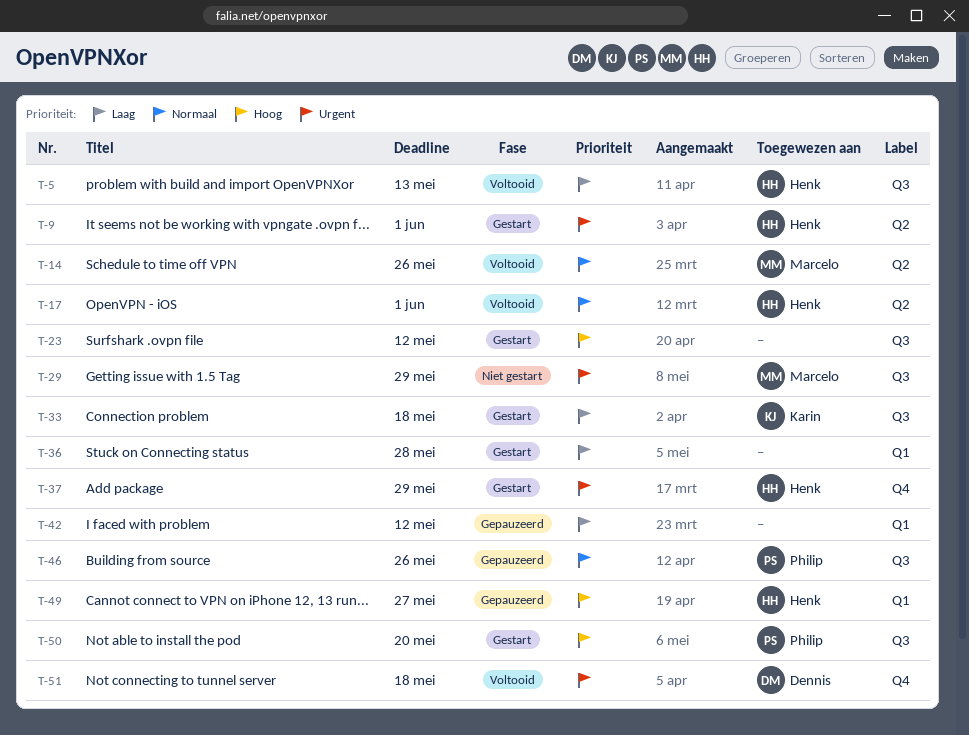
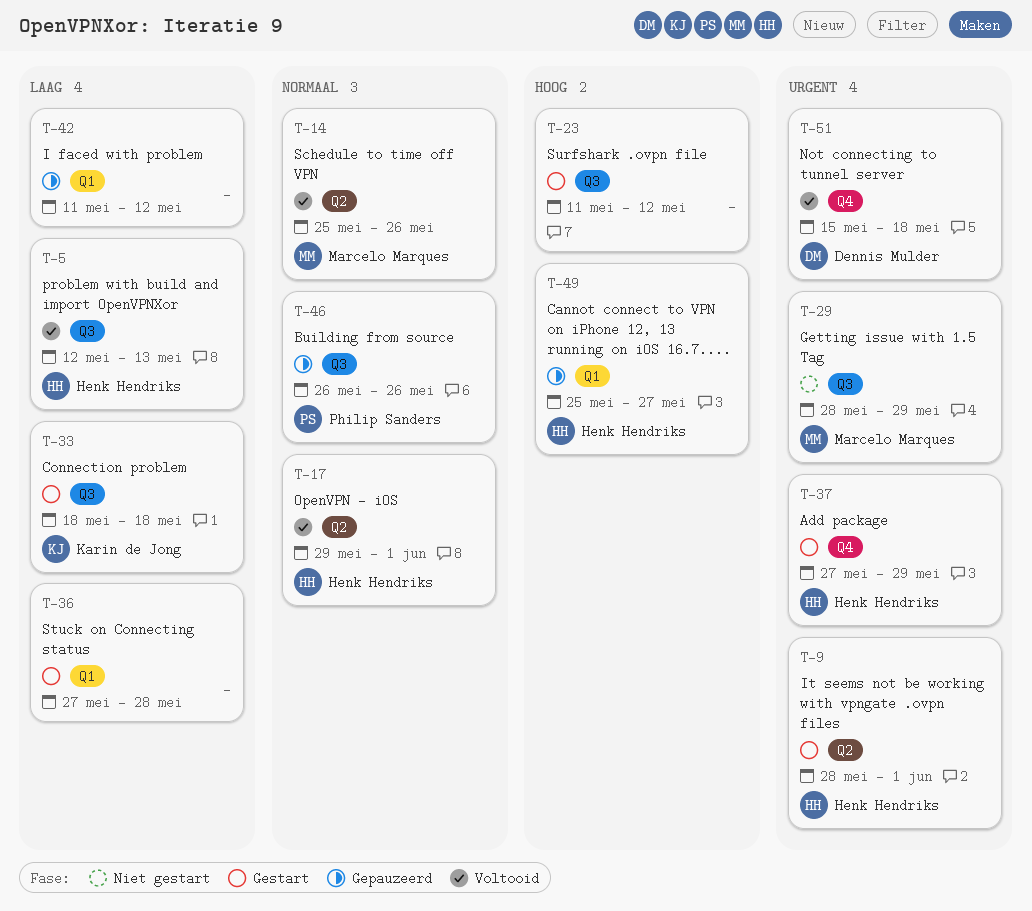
T-50: present -> none

